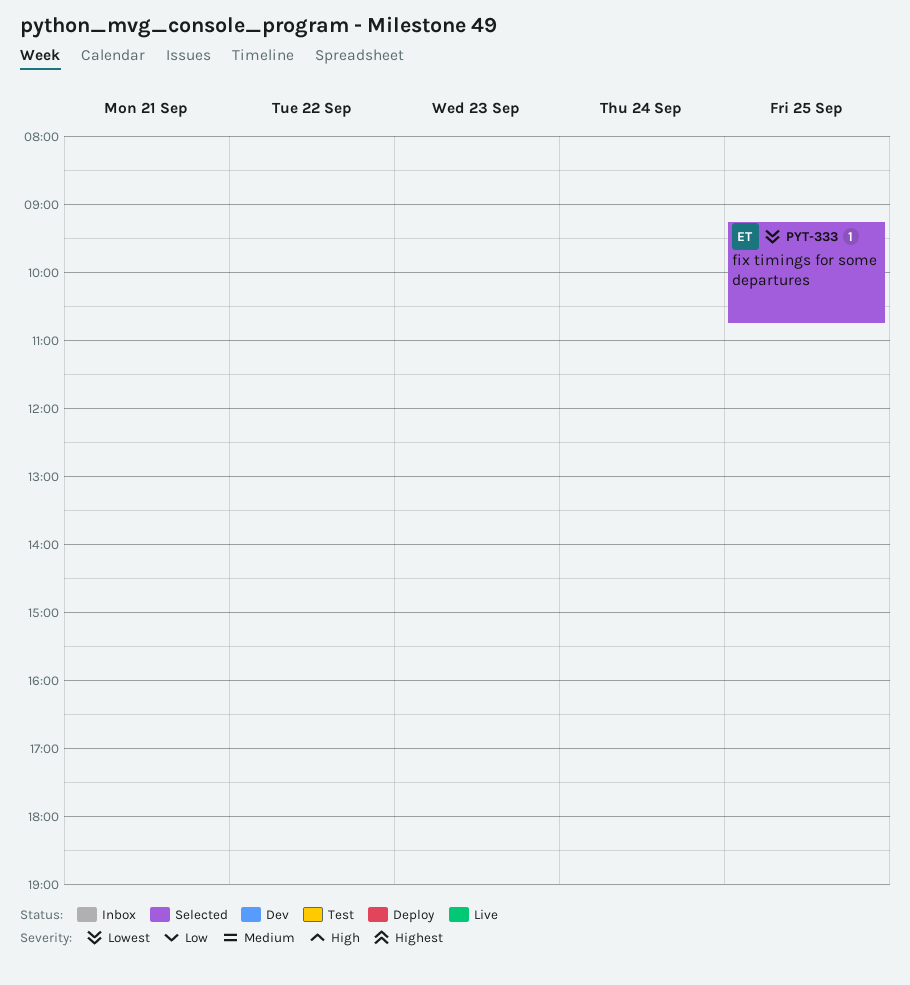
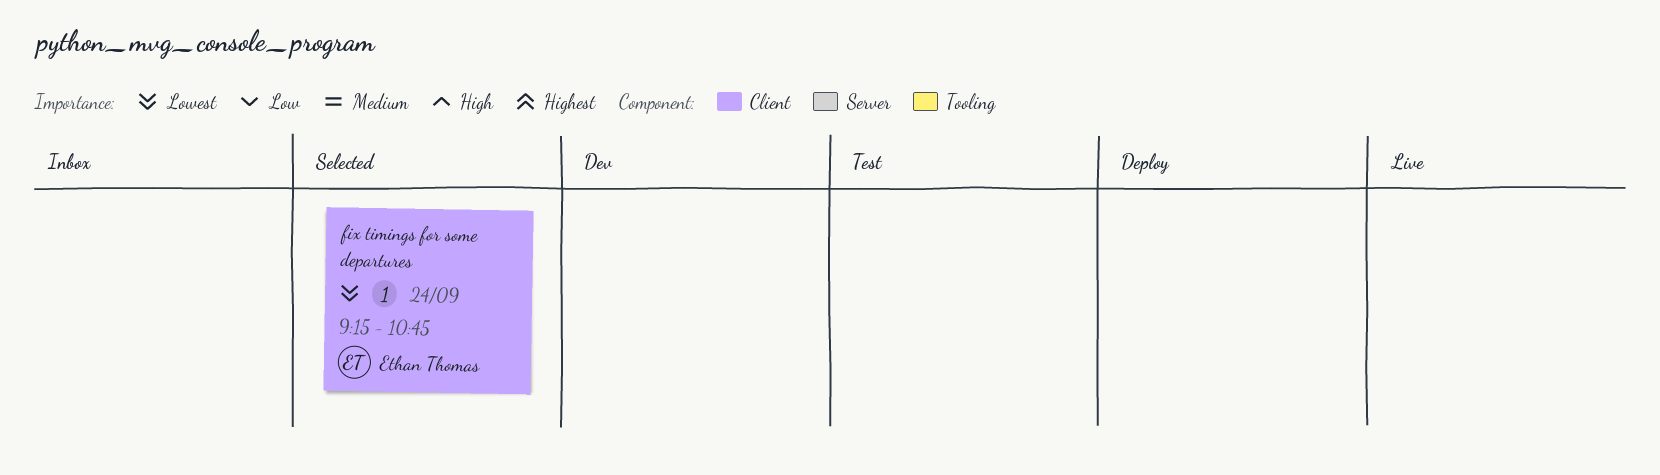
fix timings for some departures, day: Sep 25 -> Sep 24

